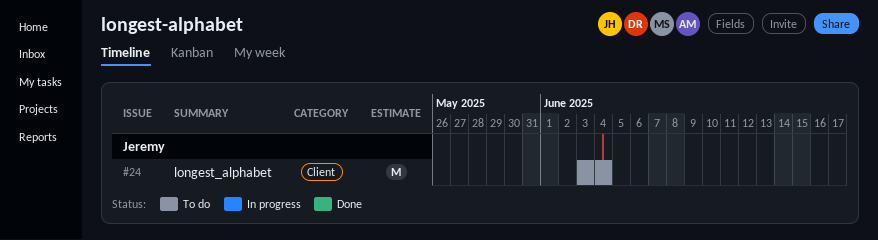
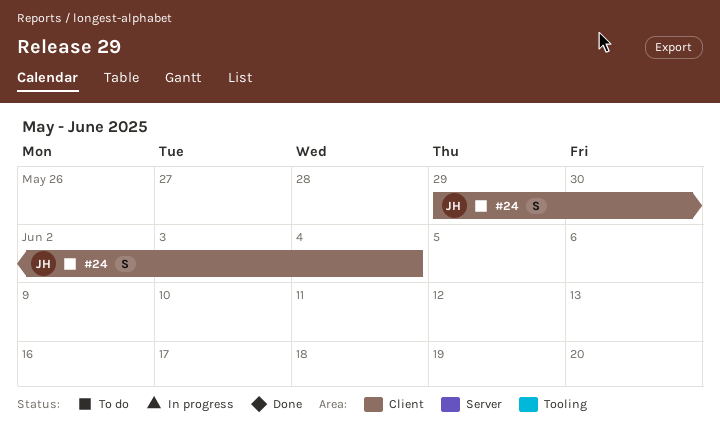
#24, estimate: M -> S
#24, start: Jun 3 -> May 29

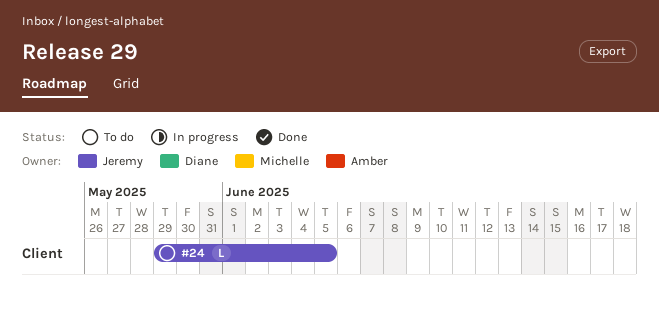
#24, estimate: S -> L
#24, due: Jun 4 -> Jun 5

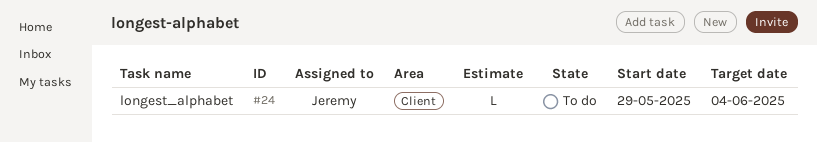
#24, due: Jun 5 -> Jun 4

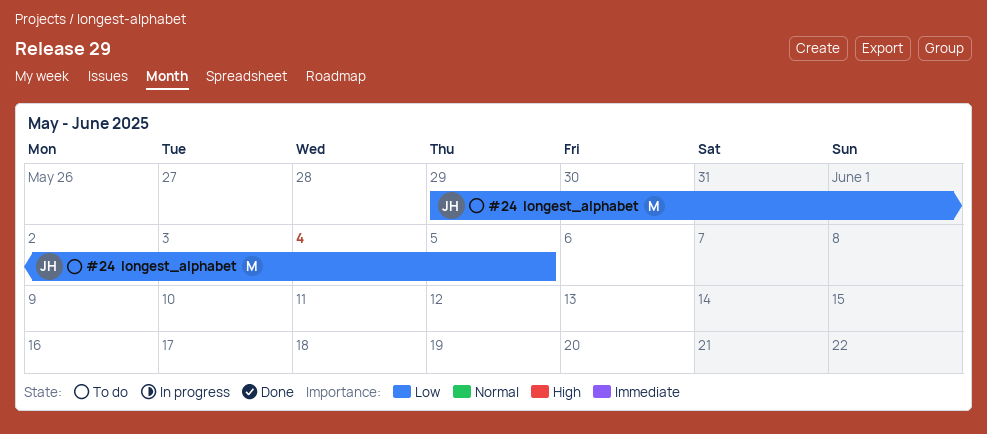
#24, estimate: L -> M
#24, due: Jun 4 -> Jun 5

